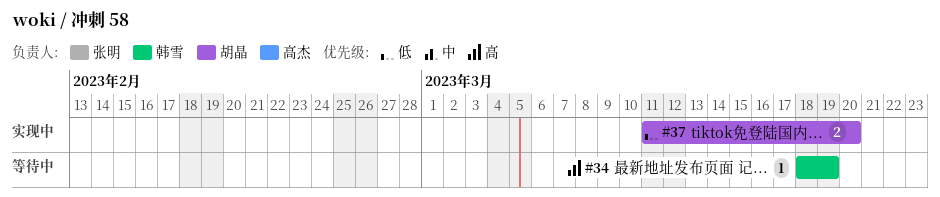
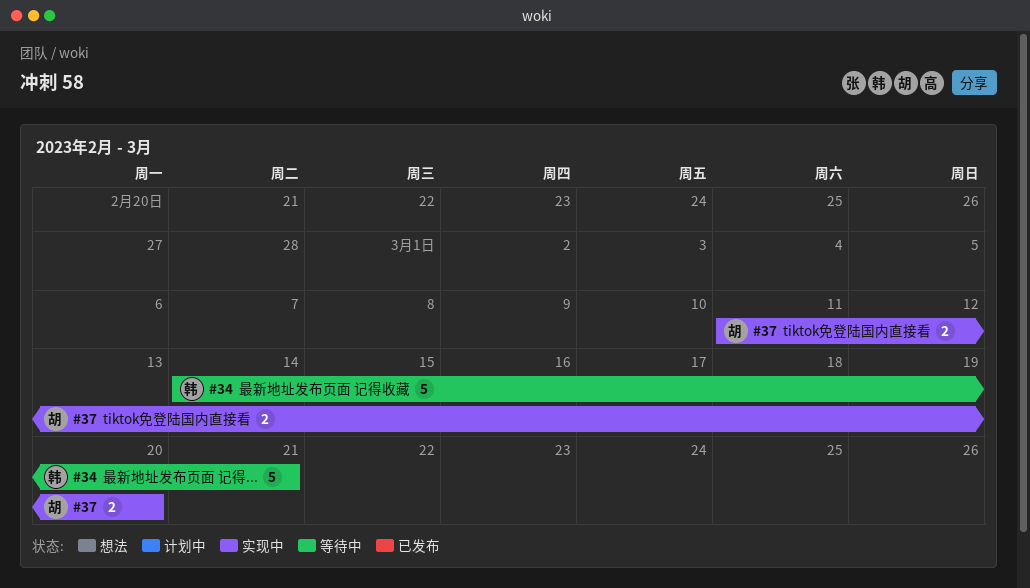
#34, estimate: 1 -> 5
#34, start: Mar 18 -> Mar 14
#34, due: Mar 19 -> Mar 21

